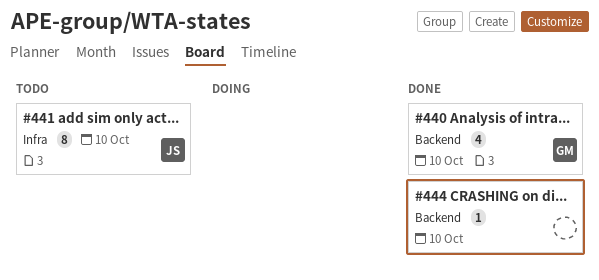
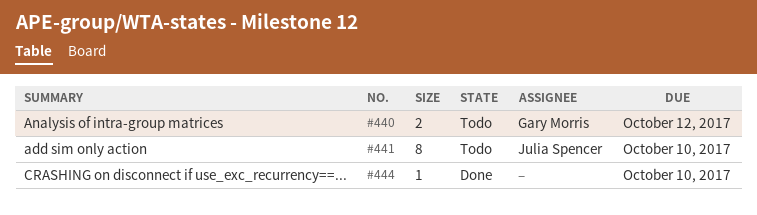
#440, status: Done -> Todo
#440, estimate: 4 -> 2
#440, due: Oct 10 -> Oct 12

